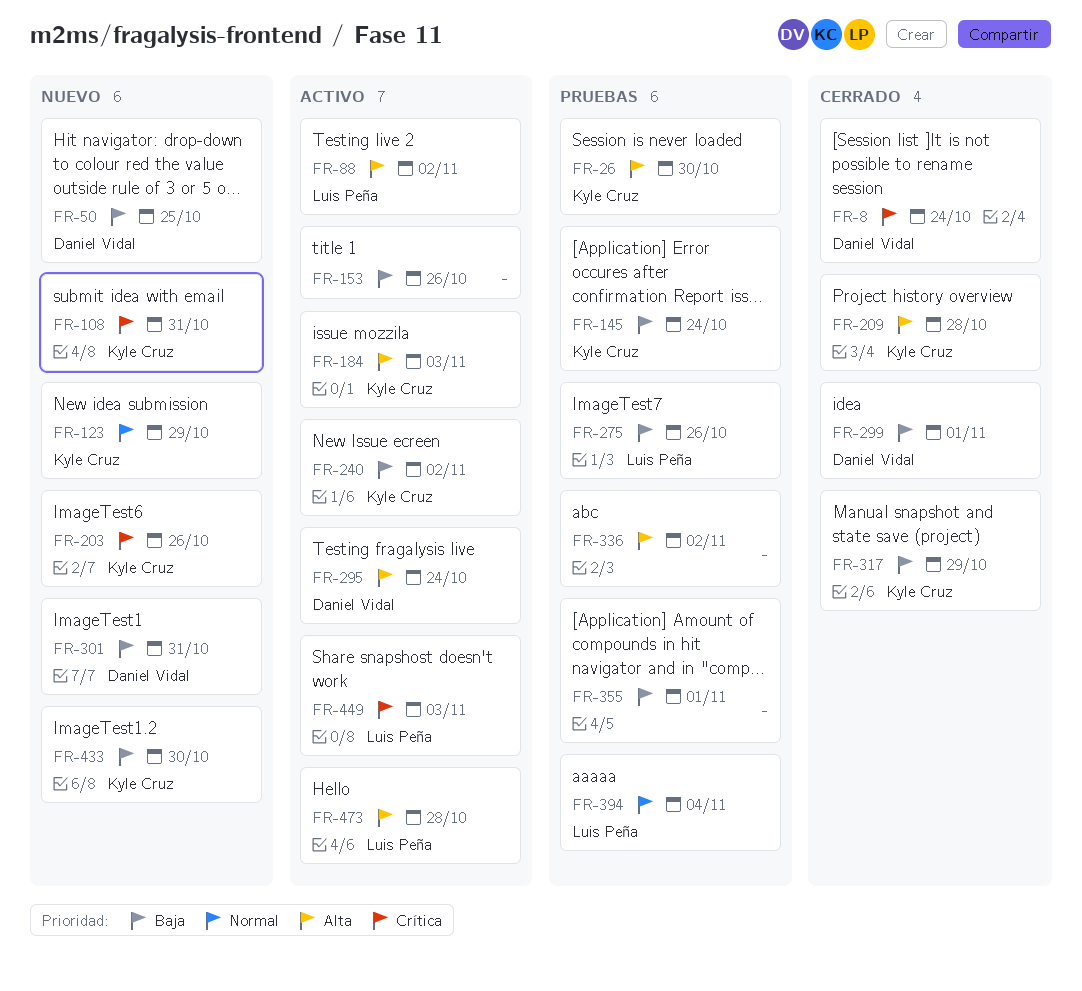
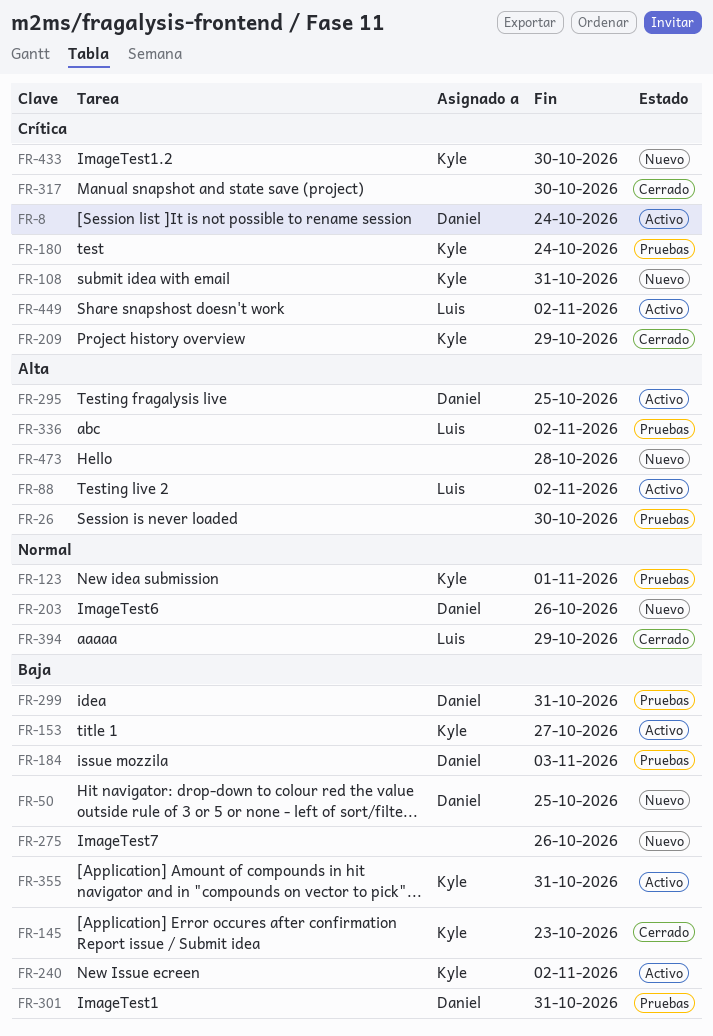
FR-8, status: Cerrado -> Activo
FR-26, owner: Kyle Cruz -> none
FR-123, status: Nuevo -> Pruebas
FR-123, due: Oct 29 -> Nov 1
FR-145, status: Pruebas -> Cerrado
FR-145, due: Oct 24 -> Oct 23
FR-153, owner: none -> Kyle Cruz
FR-153, due: Oct 26 -> Oct 27
FR-180: none -> present
FR-184, status: Activo -> Pruebas
FR-184, owner: Kyle Cruz -> Daniel Vidal
FR-184, priority: Alta -> Baja
FR-203, owner: Kyle Cruz -> Daniel Vidal
FR-203, priority: Crítica -> Normal
FR-209, priority: Alta -> Crítica
FR-209, due: Oct 28 -> Oct 29
FR-275, status: Pruebas -> Nuevo
FR-275, owner: Luis Peña -> none
FR-295, due: Oct 24 -> Oct 25
FR-299, status: Cerrado -> Pruebas
FR-299, due: Nov 1 -> Oct 31
FR-301, status: Nuevo -> Pruebas
FR-317, owner: Kyle Cruz -> none
FR-317, priority: Baja -> Crítica
FR-317, due: Oct 29 -> Oct 30
FR-336, owner: none -> Luis Peña
FR-355, status: Pruebas -> Activo
FR-355, owner: none -> Kyle Cruz
FR-355, due: Nov 1 -> Oct 31
FR-394, status: Pruebas -> Cerrado
FR-394, due: Nov 4 -> Oct 29
FR-433, priority: Baja -> Crítica
FR-449, due: Nov 3 -> Nov 2
FR-473, status: Activo -> Nuevo
FR-473, owner: Luis Peña -> none

